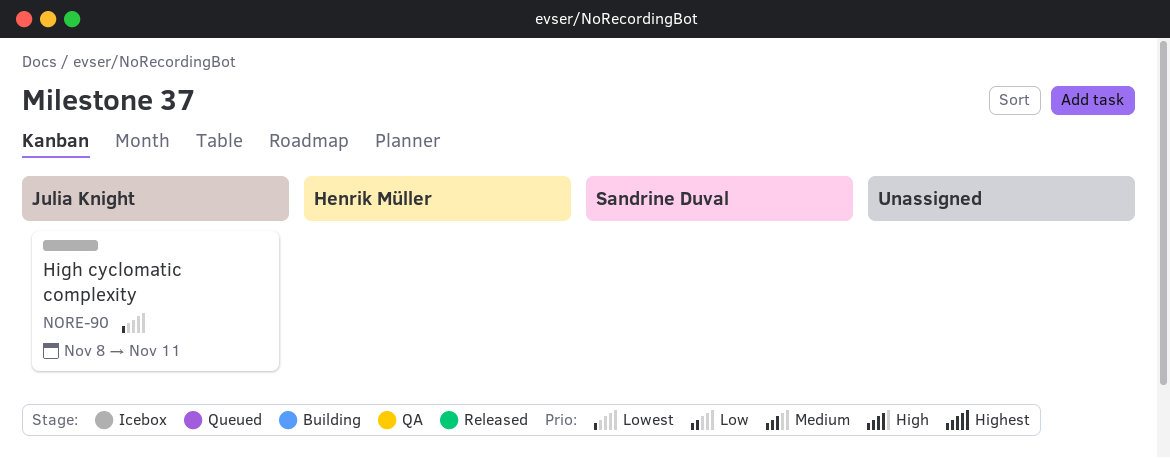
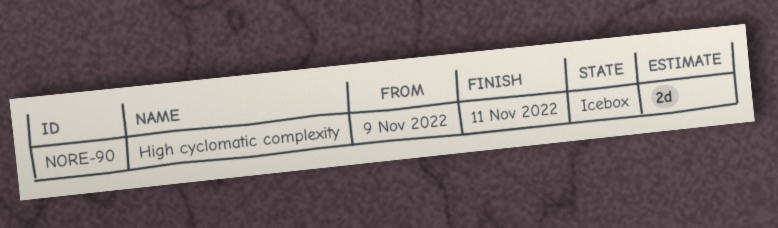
NORE-90, start: Nov 8 -> Nov 9

